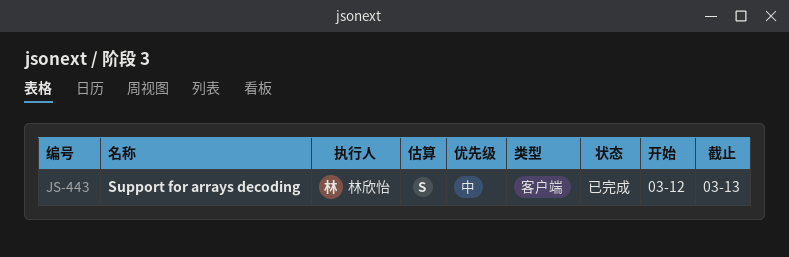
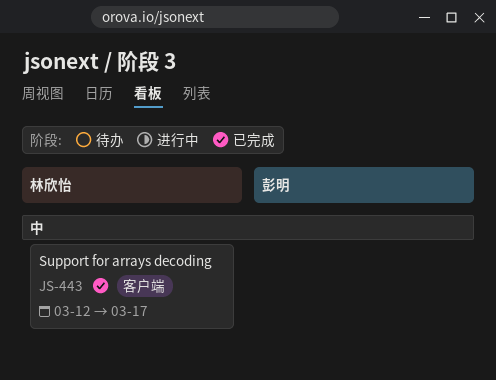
JS-443, due: Mar 13 -> Mar 17

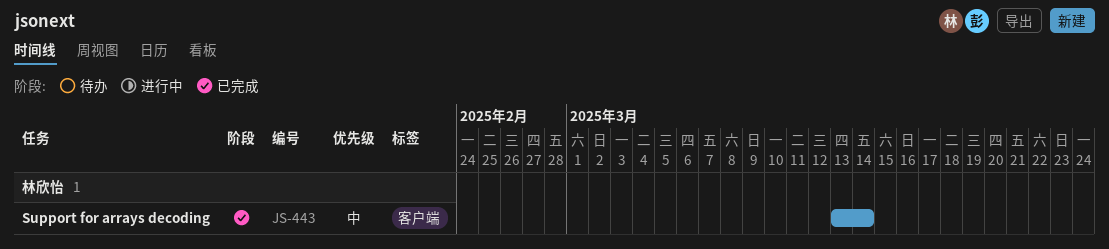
JS-443, start: Mar 12 -> Mar 13
JS-443, due: Mar 17 -> Mar 14

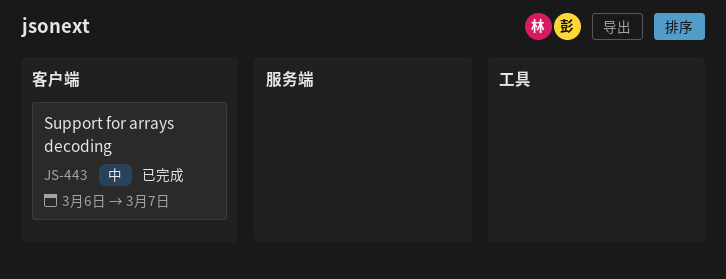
JS-443, start: Mar 13 -> Mar 6
JS-443, due: Mar 14 -> Mar 7

